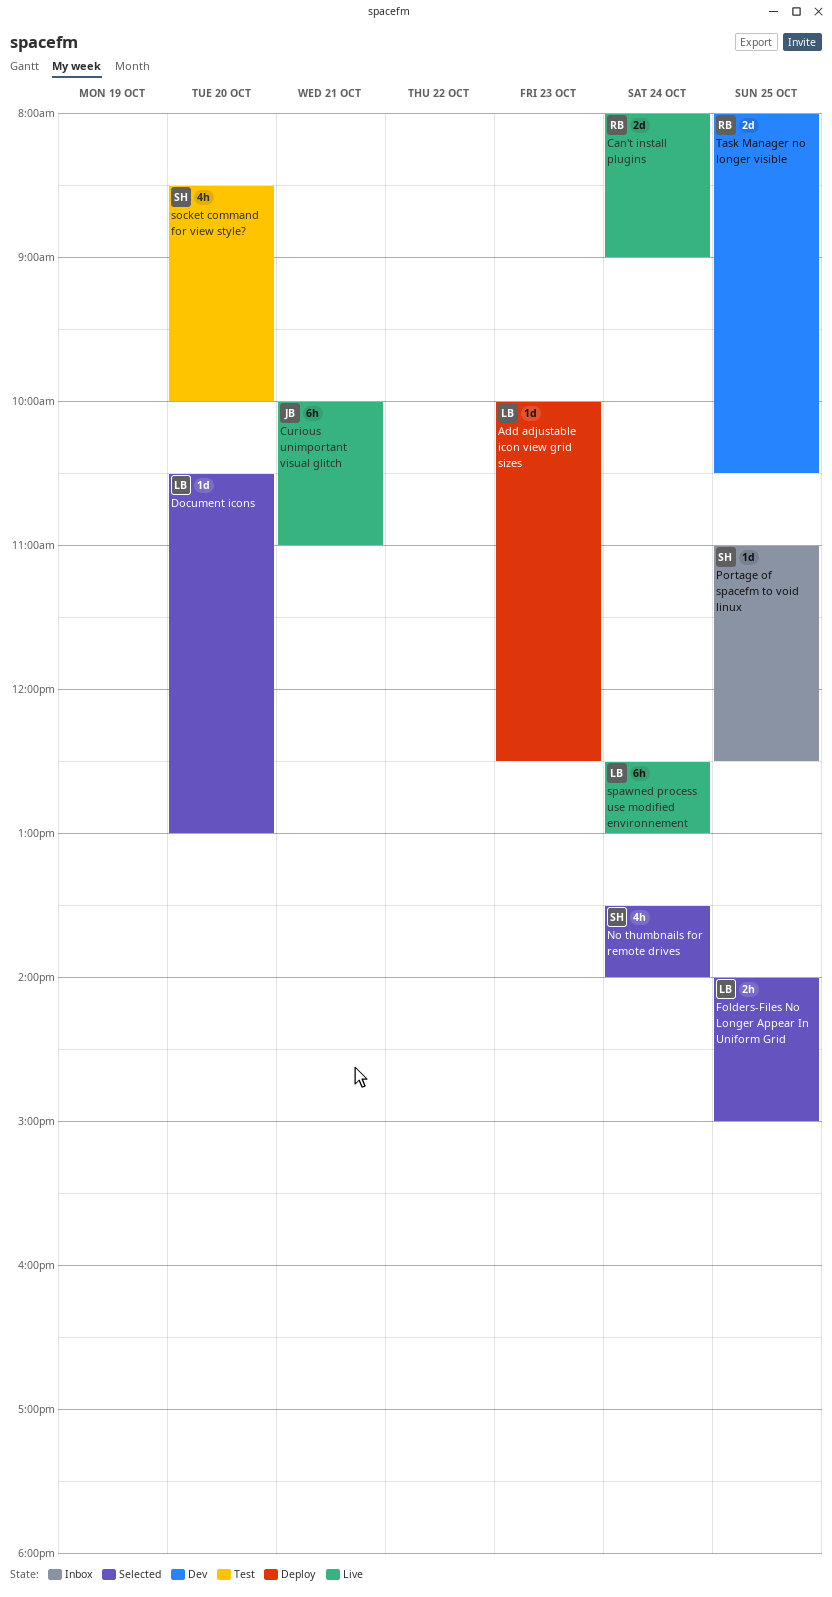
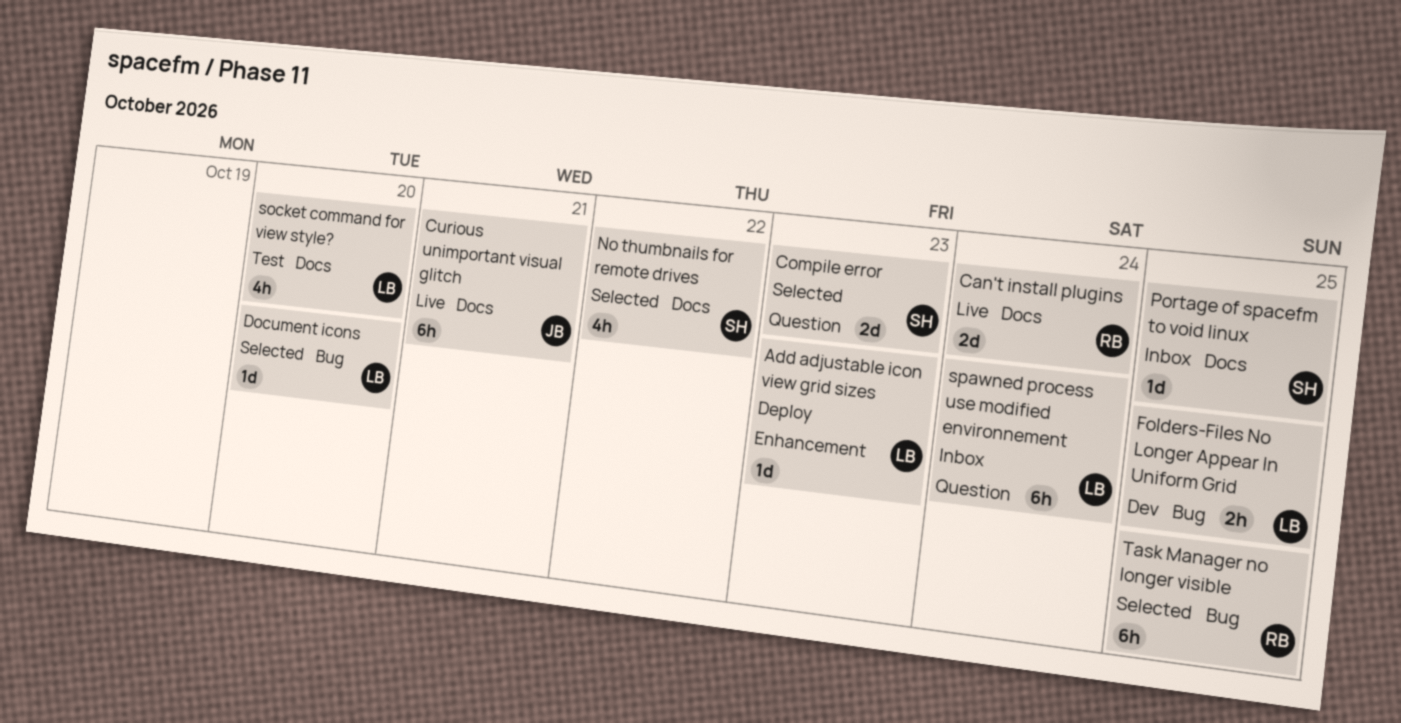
Compile error: none -> present
Folders-Files No Longer Appear In Uniform Grid, status: Selected -> Dev
No thumbnails for remote drives, day: Oct 24 -> Oct 22
socket command for view style?, owner: SH -> LB
spawned process use modified environnement, status: Live -> Inbox
Task Manager no longer visible, status: Dev -> Selected
Task Manager no longer visible, estimate: 2d -> 6h

